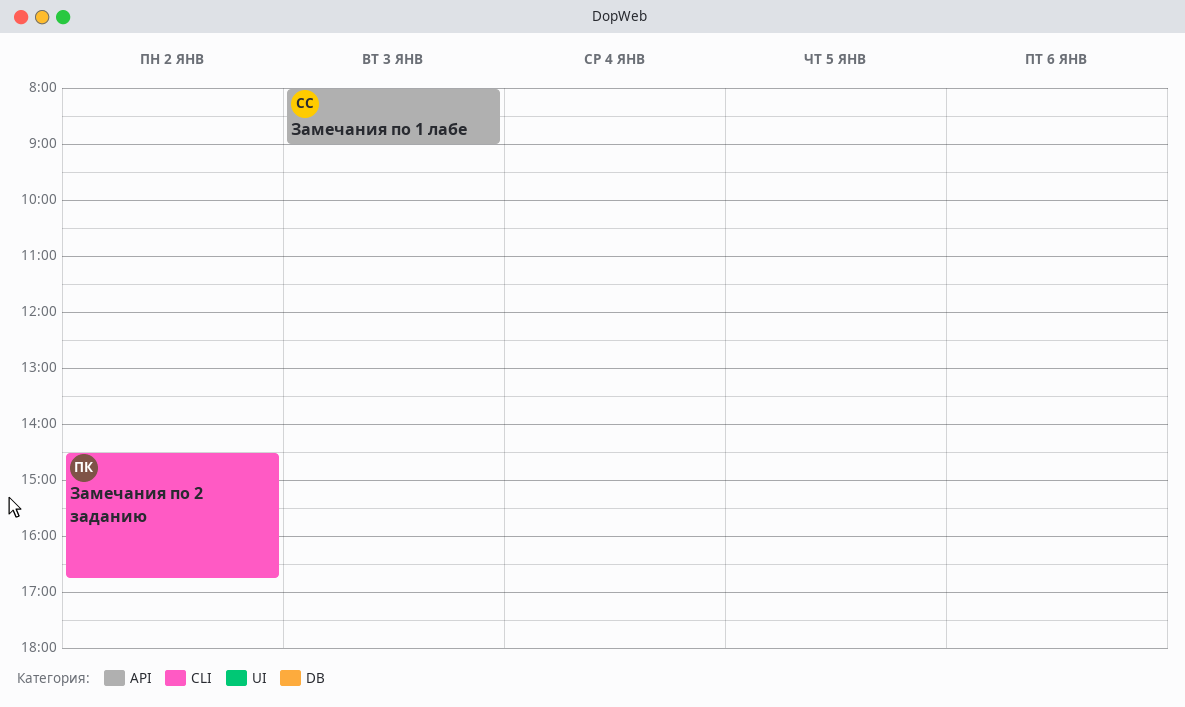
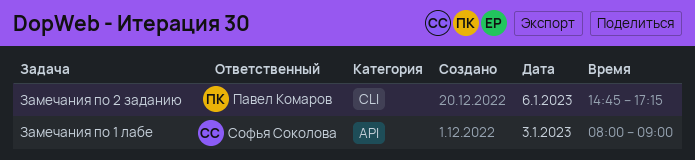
Замечания по 2 заданию, day: Jan 2 -> Jan 6
Замечания по 2 заданию, begins: 14:30 -> 14:45
Замечания по 2 заданию, ends: 16:45 -> 17:15

